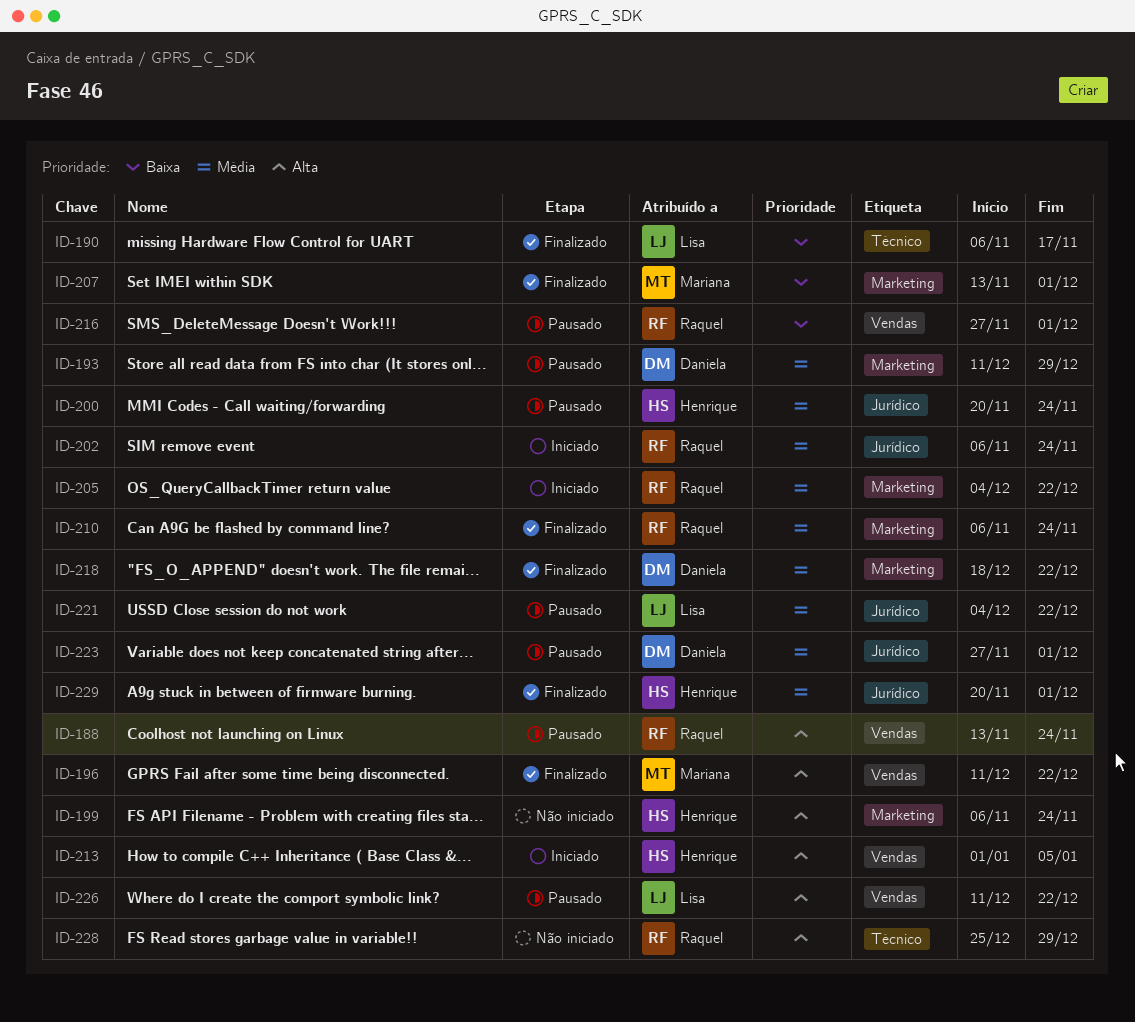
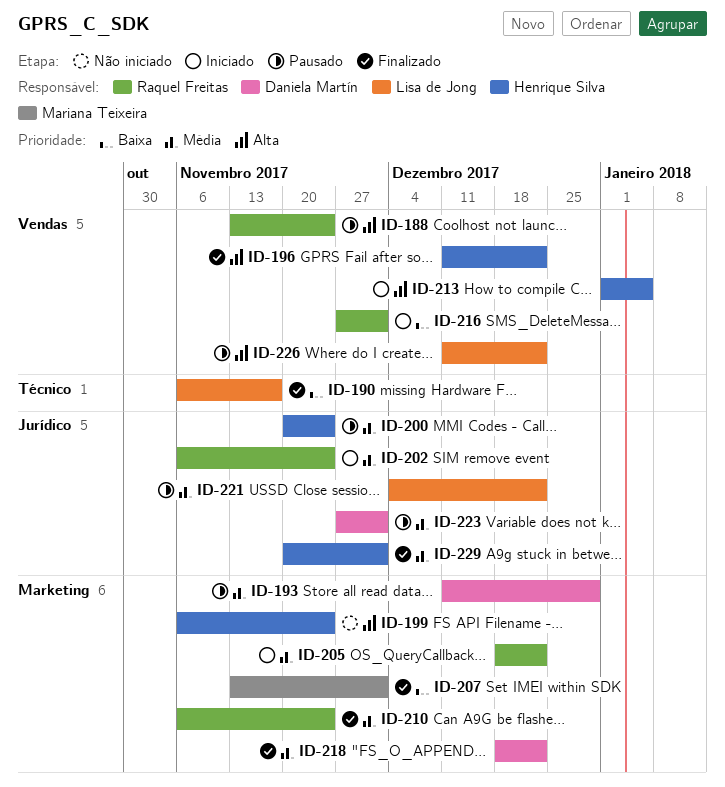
ID-196, owner: Mariana Teixeira -> Henrique Silva
ID-205, start: Dec 4 -> Dec 18
ID-216, status: Pausado -> Iniciado
ID-228: present -> none

